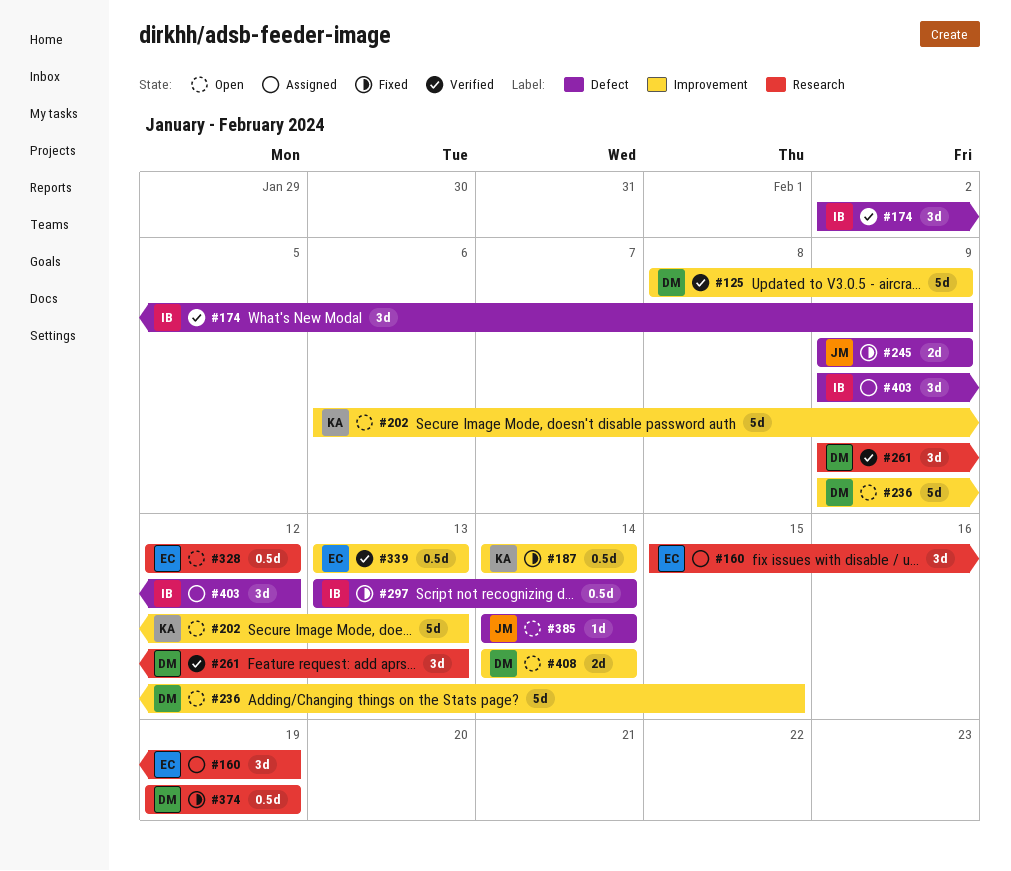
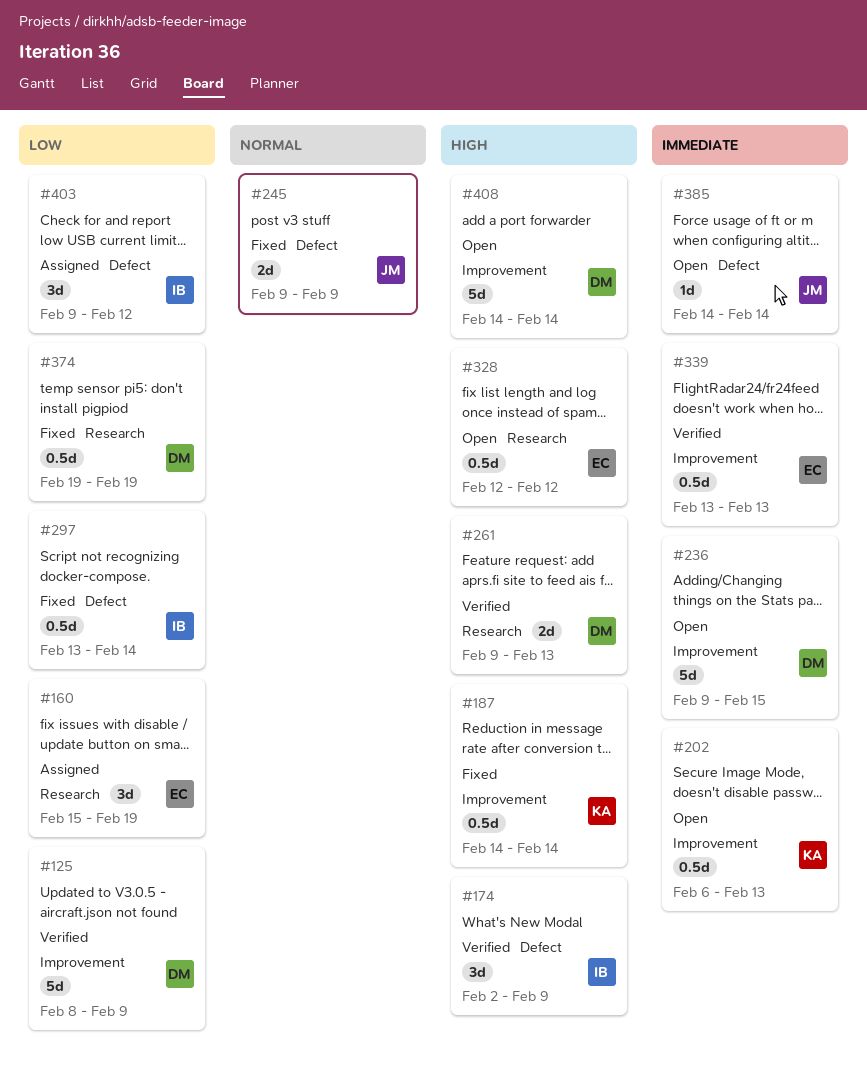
#202, estimate: 5d -> 0.5d
#261, estimate: 3d -> 2d
#408, estimate: 2d -> 5d

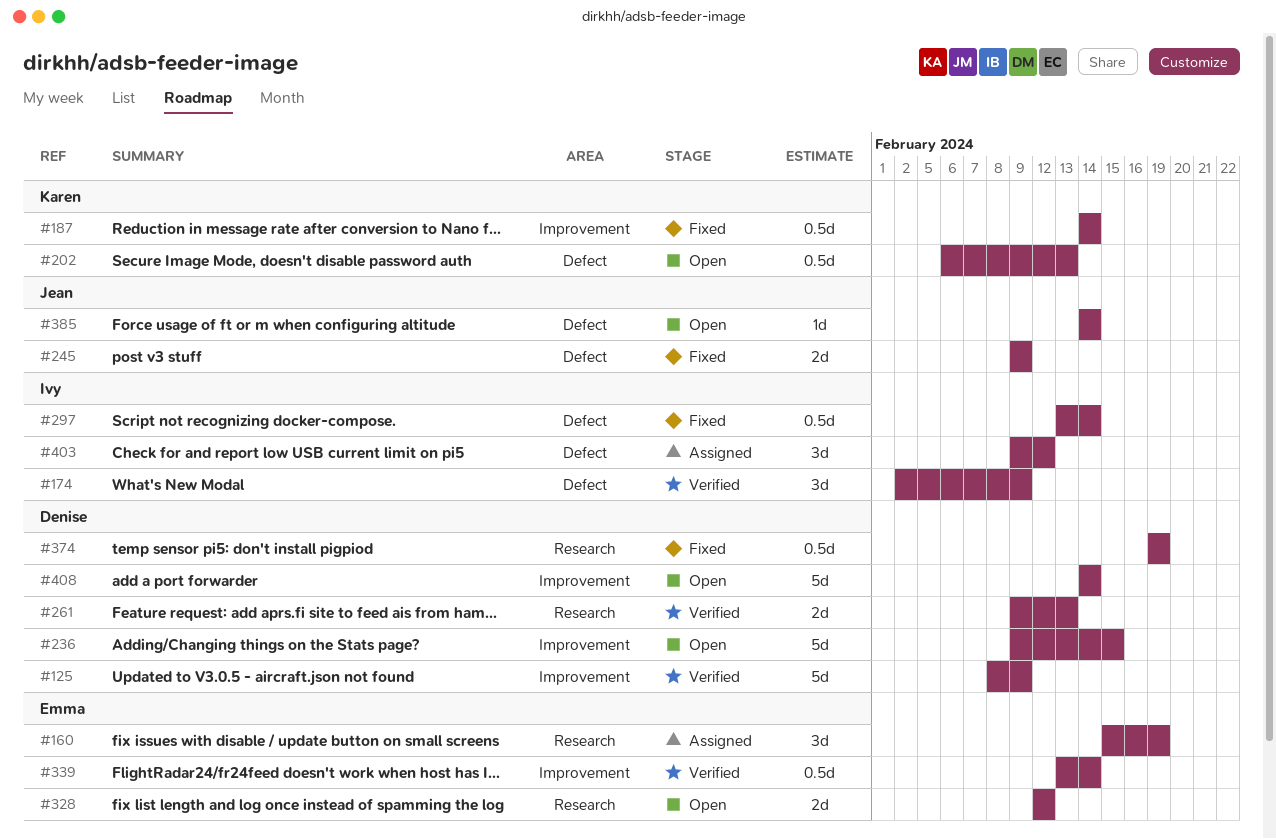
#202, label: Improvement -> Defect
#328, estimate: 0.5d -> 2d
#339, due: Feb 13 -> Feb 14

